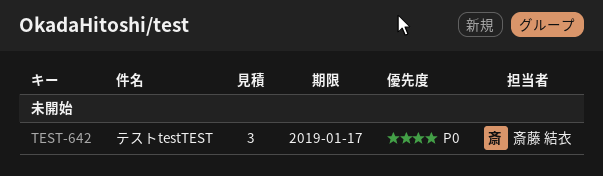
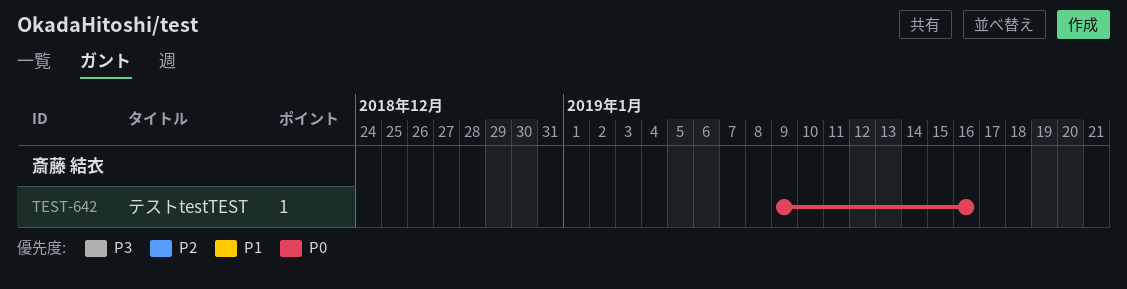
TEST-642, estimate: 3 -> 1
TEST-642, due: Jan 17 -> Jan 16

